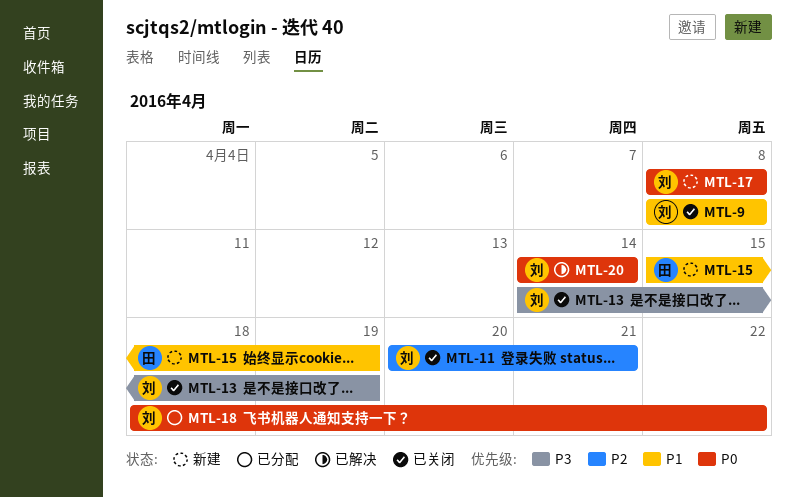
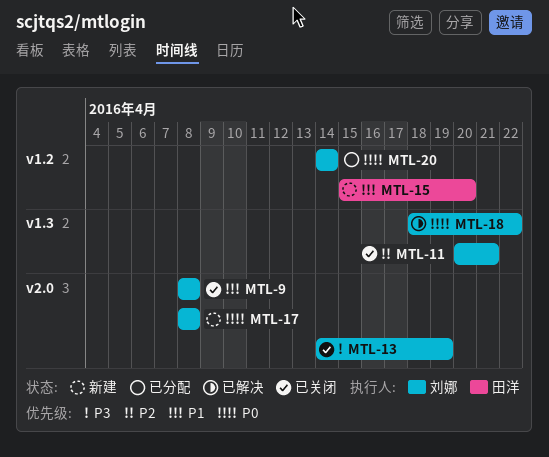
MTL-15, due: Apr 19 -> Apr 20
MTL-18, status: 已分配 -> 已解决
MTL-20, status: 已解决 -> 已分配

